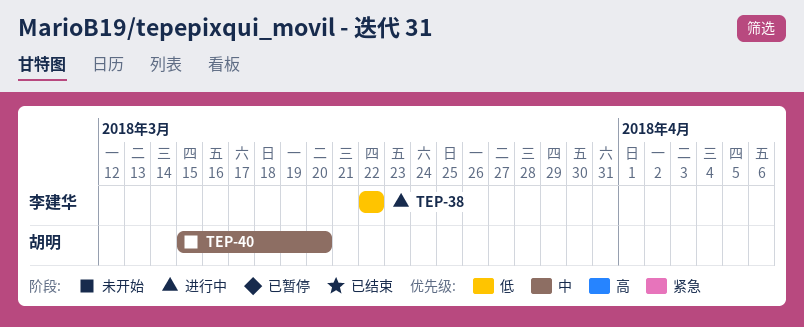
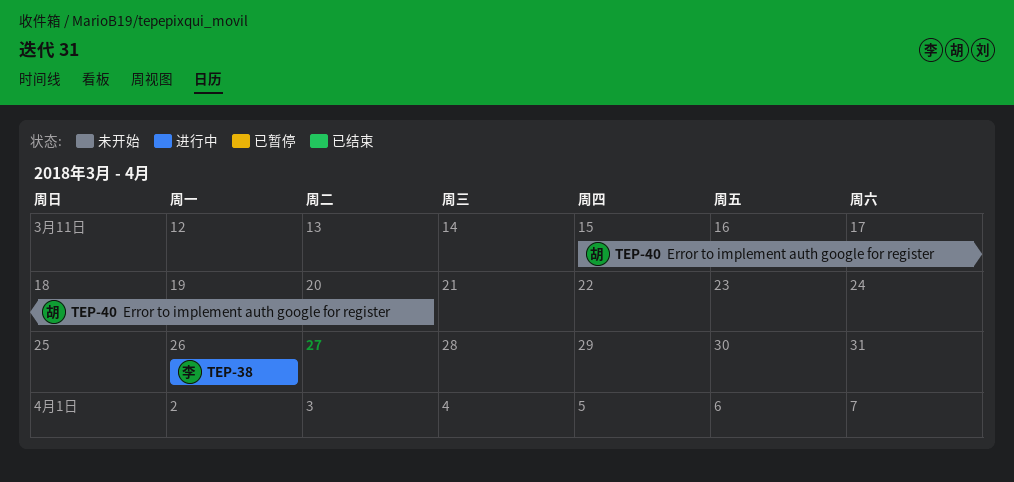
TEP-38, start: Mar 22 -> Mar 26
TEP-38, due: Mar 22 -> Mar 26

